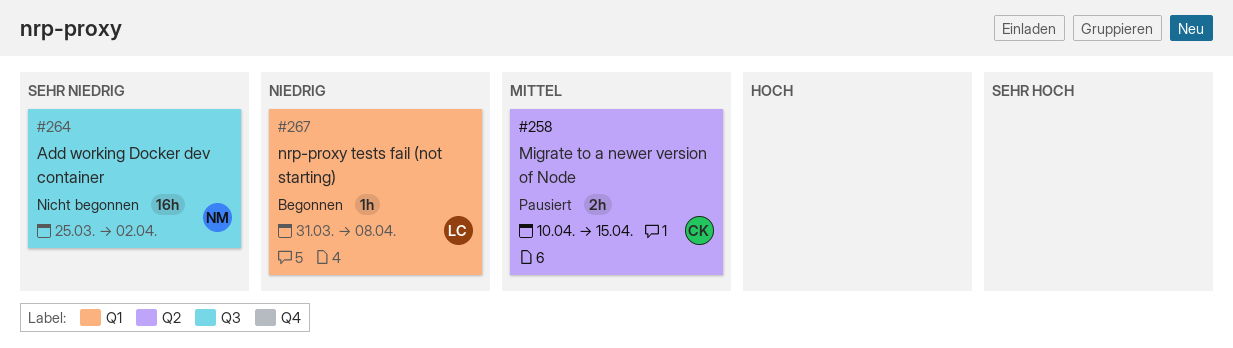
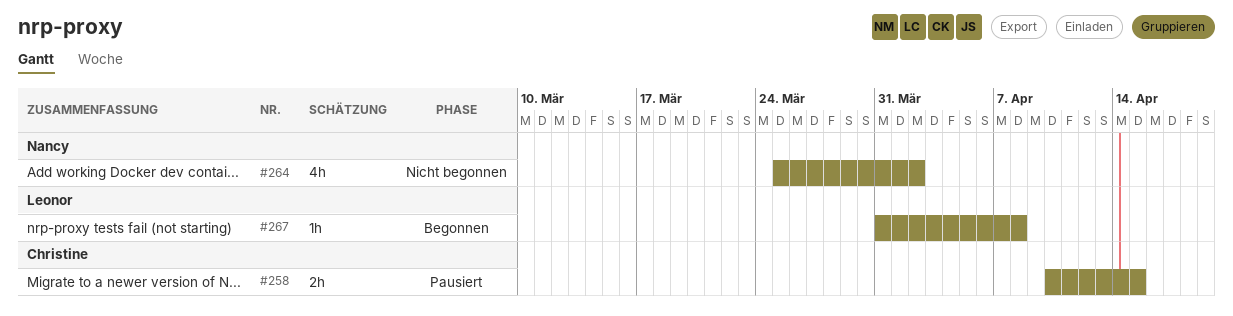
#264, estimate: 16h -> 4h

